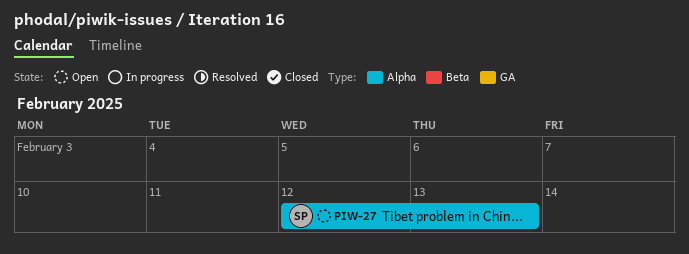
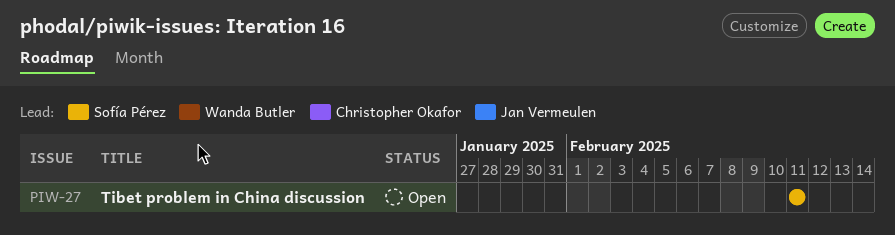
PIW-27, start: Feb 12 -> Feb 11
PIW-27, due: Feb 13 -> Feb 11

